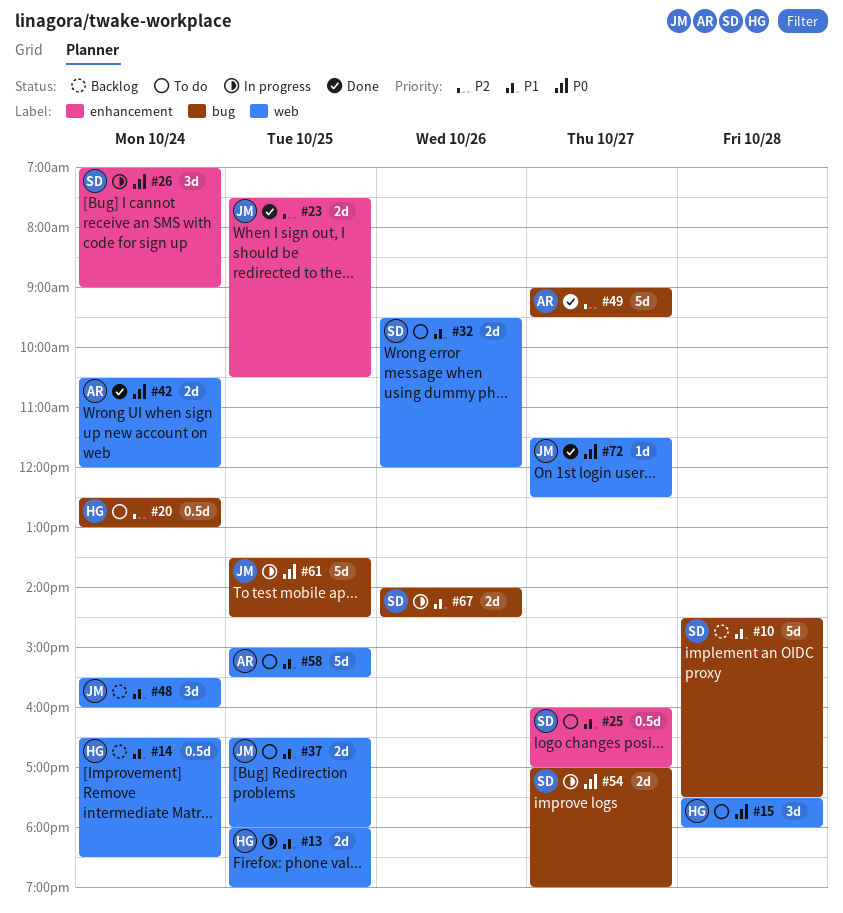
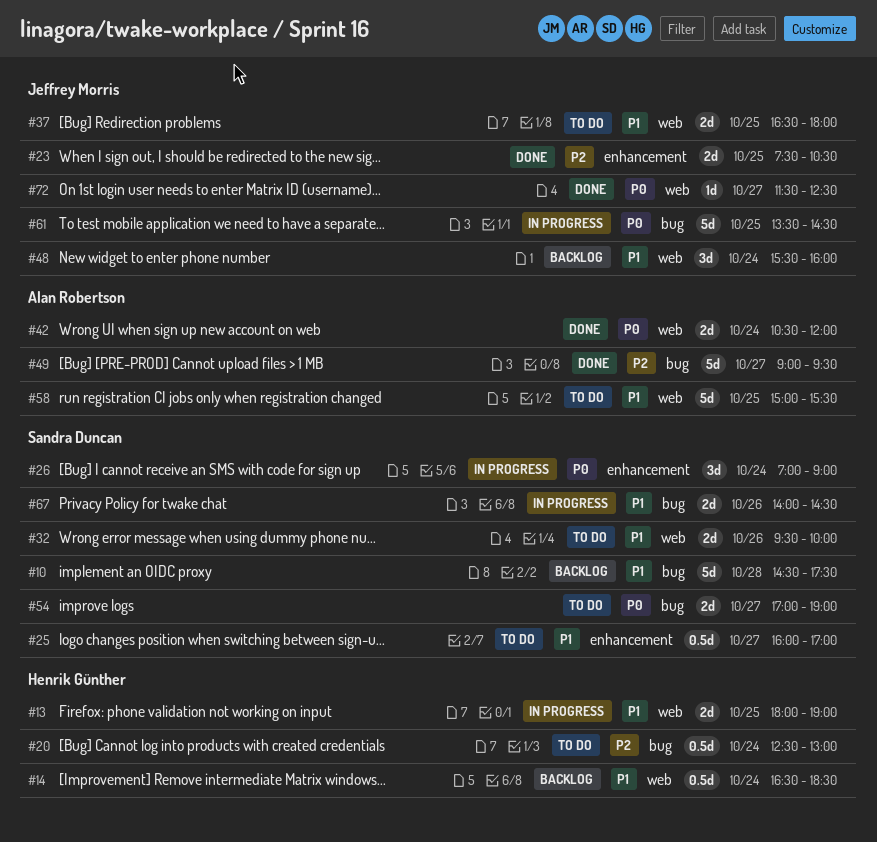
#15: present -> none
#32, ends: 12:00 -> 10:00
#54, status: In progress -> To do

